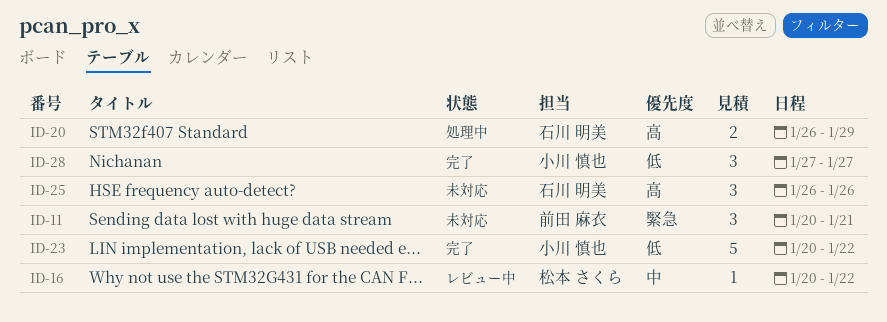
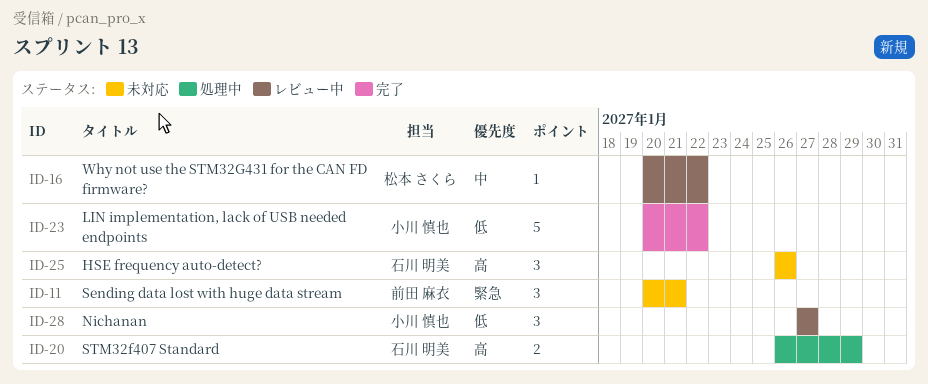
ID-28, status: 完了 -> レビュー中

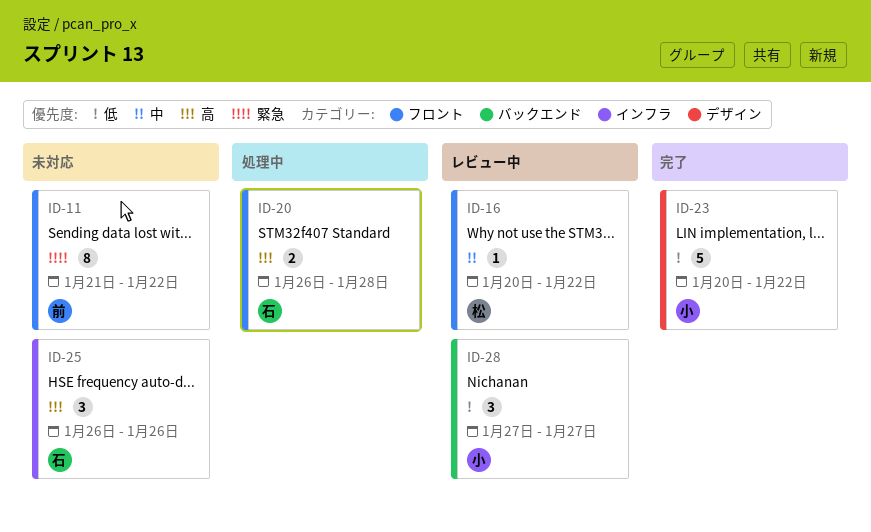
ID-11, estimate: 3 -> 8
ID-11, start: Jan 20 -> Jan 21
ID-11, due: Jan 21 -> Jan 22
ID-20, due: Jan 29 -> Jan 28

